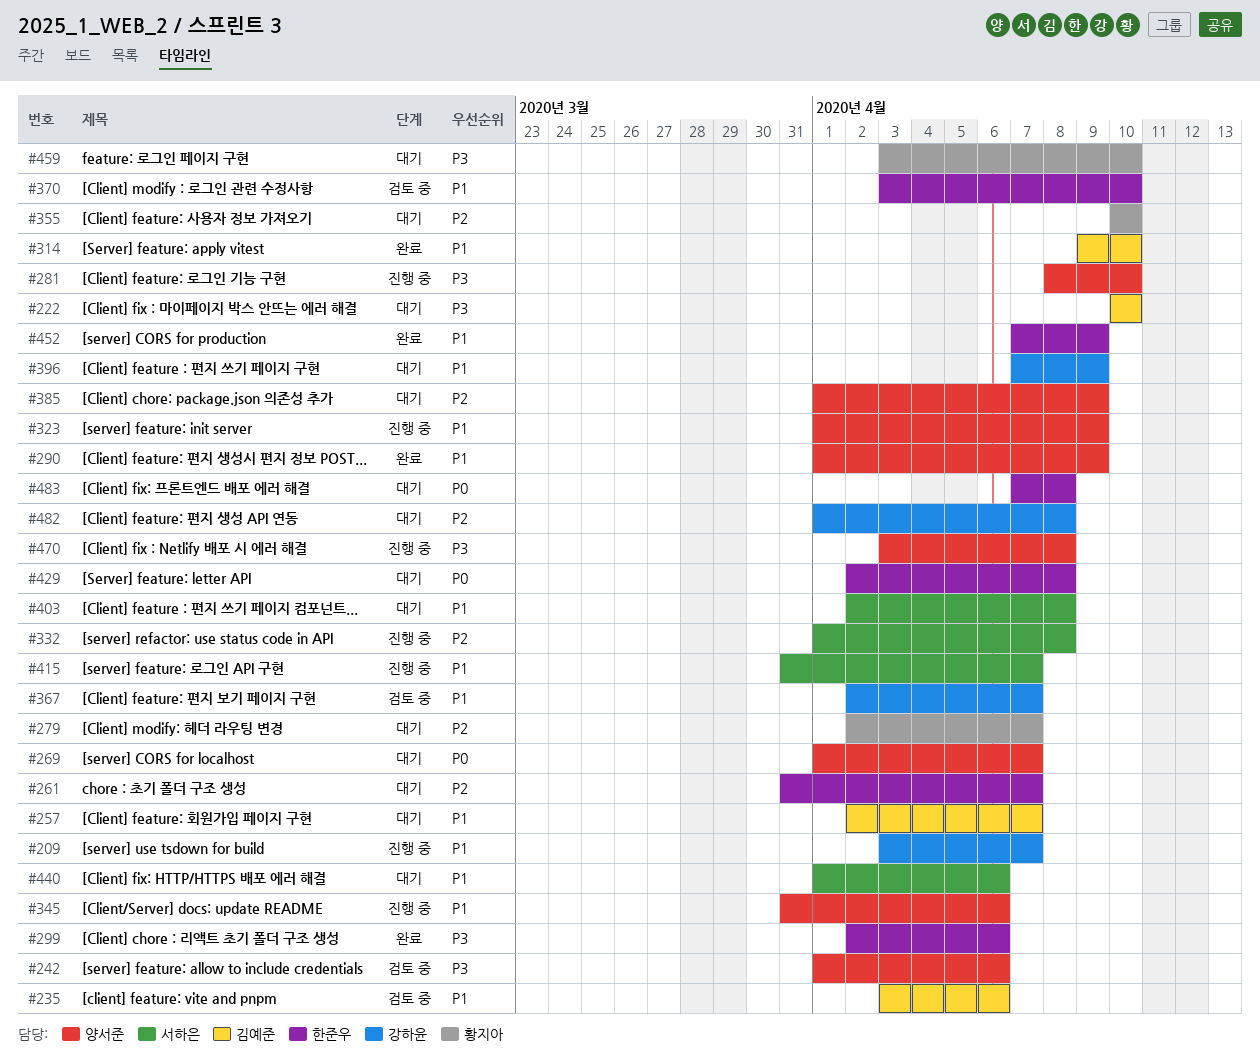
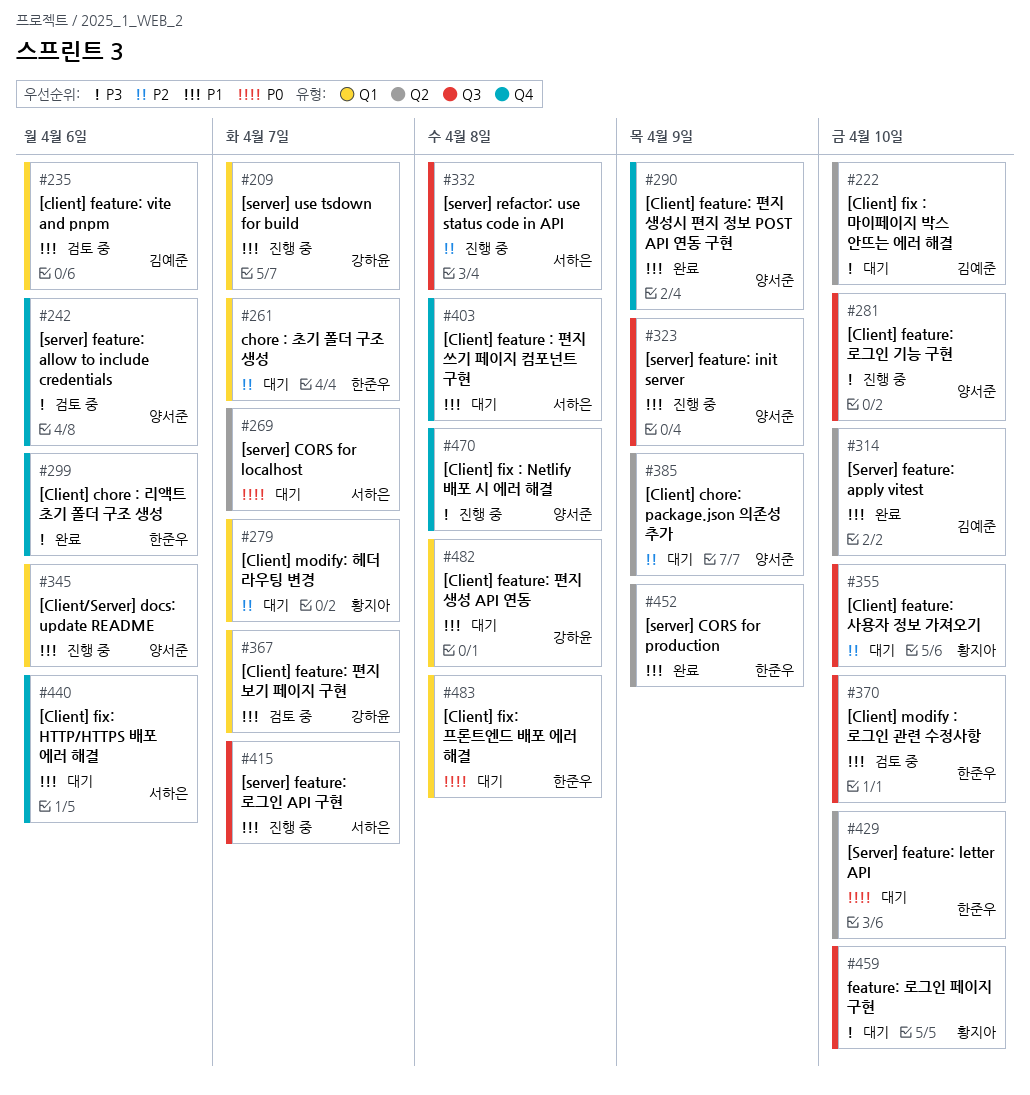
#257: present -> none
#269, owner: 양서준 -> 서하은
#396: present -> none
#429, due: Apr 8 -> Apr 10
#482, priority: P2 -> P1

